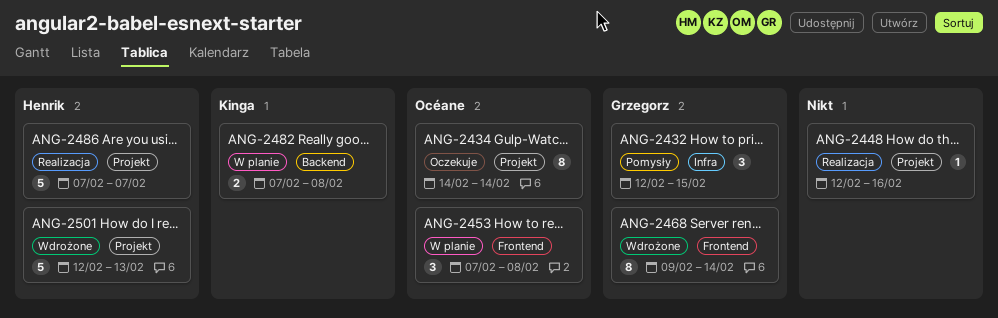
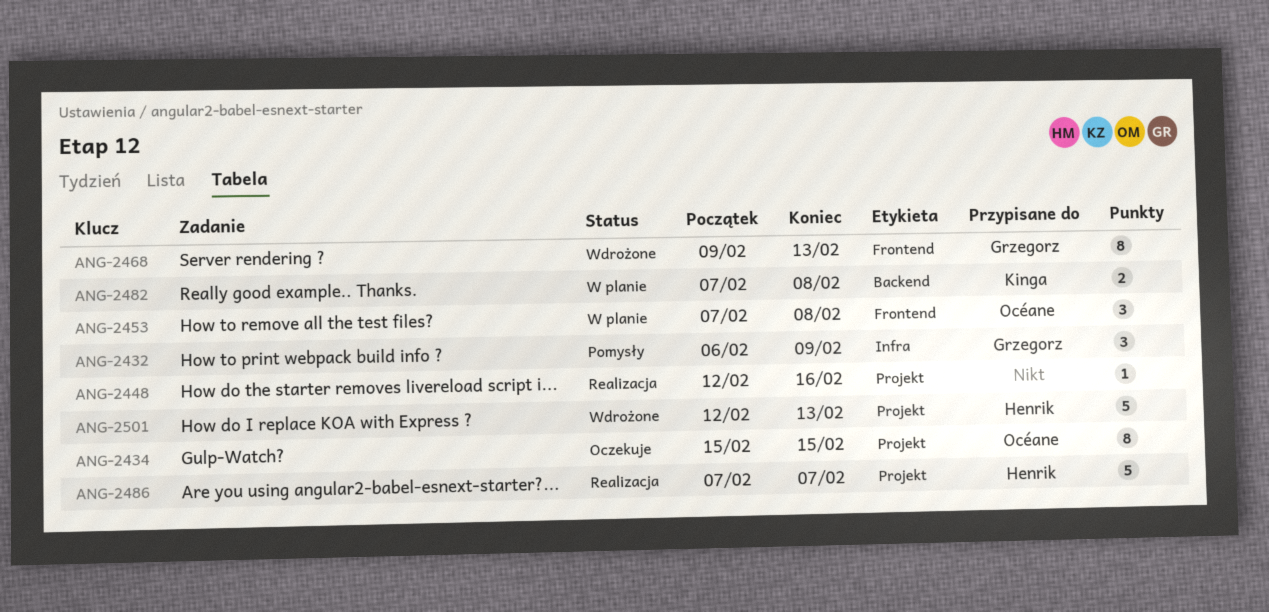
ANG-2432, start: Feb 12 -> Feb 6
ANG-2432, due: Feb 15 -> Feb 9
ANG-2434, start: Feb 14 -> Feb 15
ANG-2434, due: Feb 14 -> Feb 15
ANG-2468, due: Feb 14 -> Feb 13

